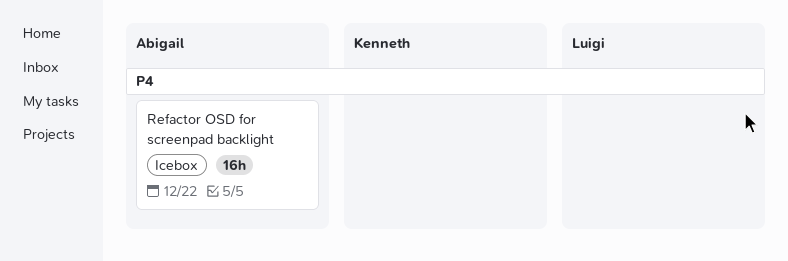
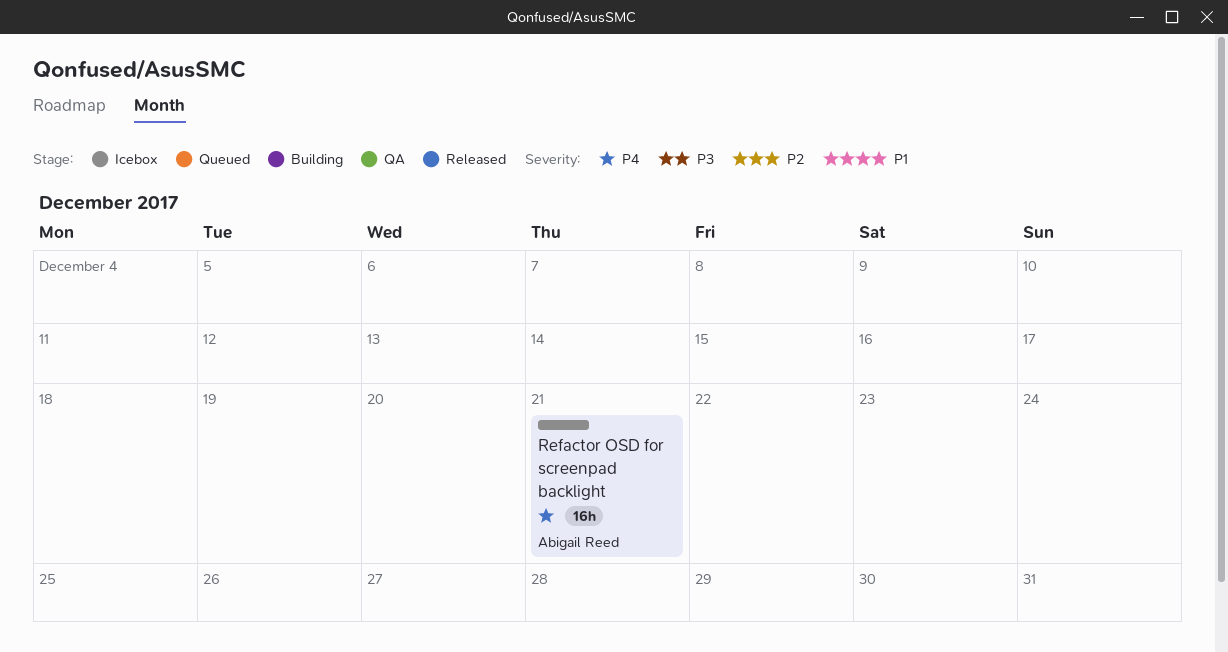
Refactor OSD for screenpad backlight, due: Dec 22 -> Dec 21

